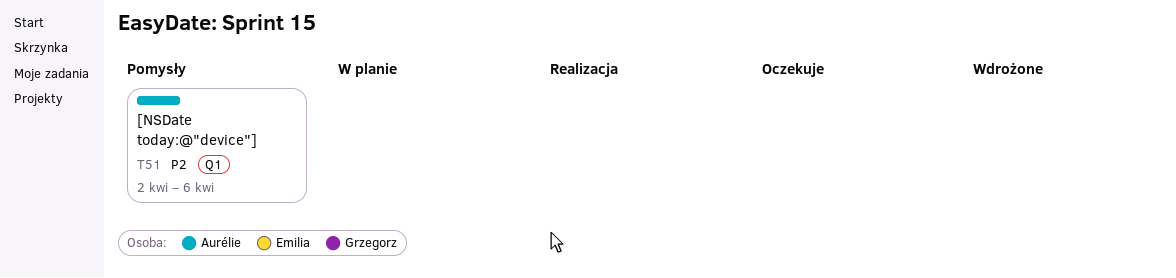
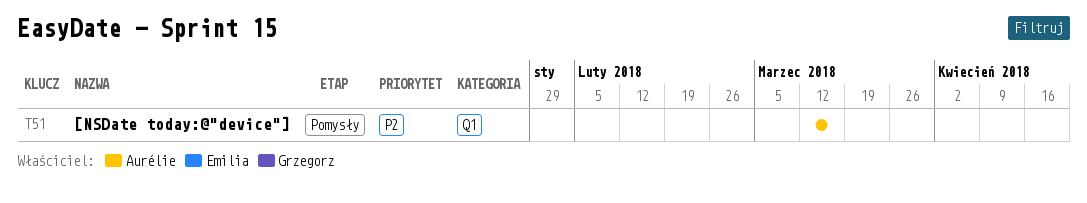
T51, start: Apr 2 -> Mar 12
T51, due: Apr 6 -> Mar 16

